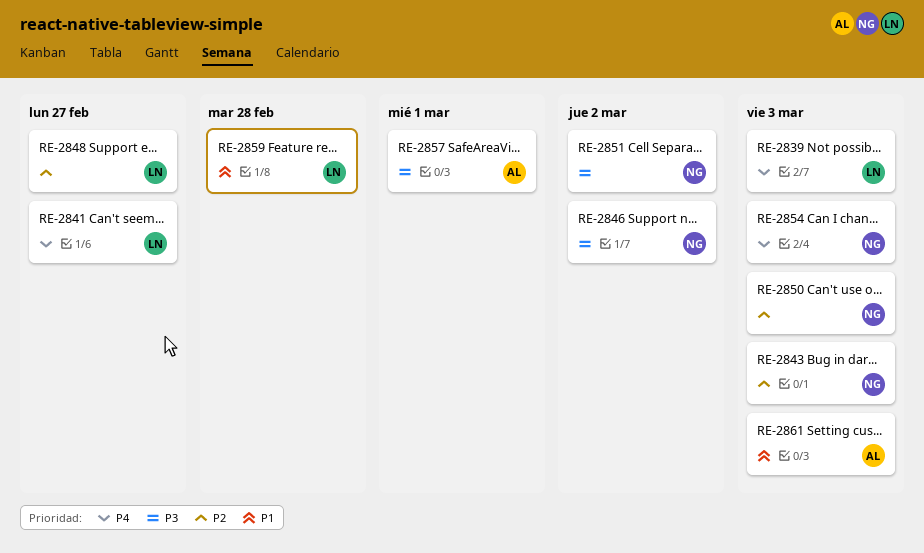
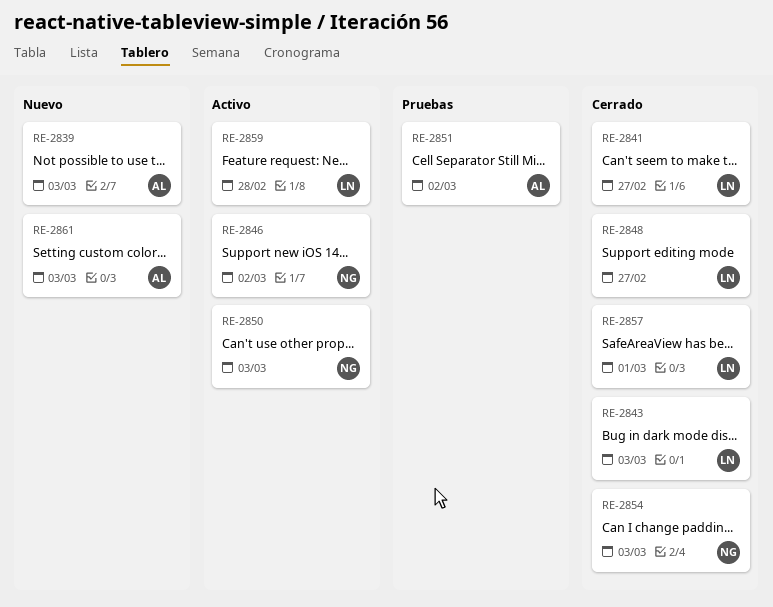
RE-2839, owner: LN -> AL
RE-2843, owner: NG -> LN
RE-2851, owner: NG -> AL
RE-2857, owner: AL -> LN

